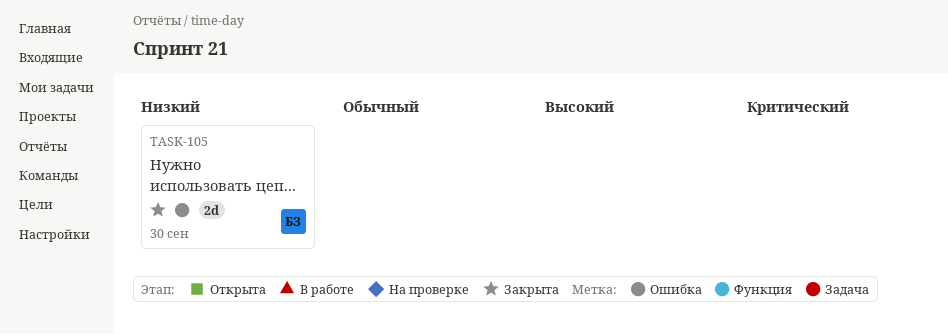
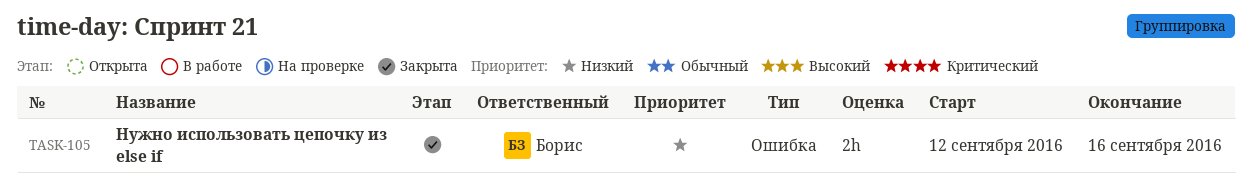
TASK-105, estimate: 2d -> 2h
TASK-105, due: Sep 30 -> Sep 16

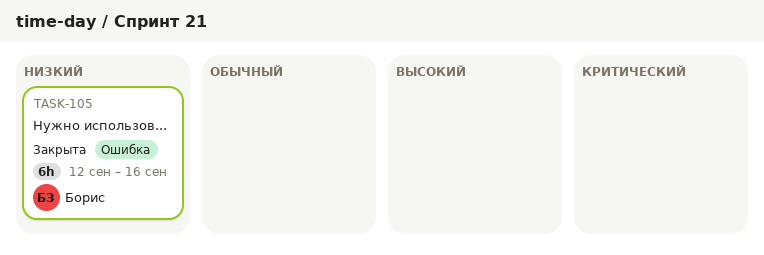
TASK-105, estimate: 2h -> 6h

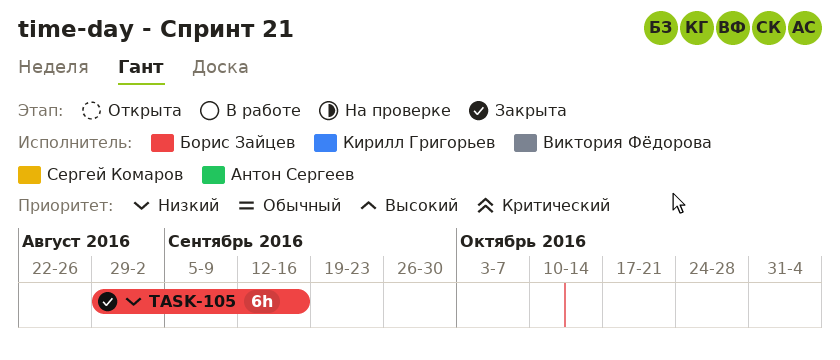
TASK-105, start: Sep 12 -> Aug 29

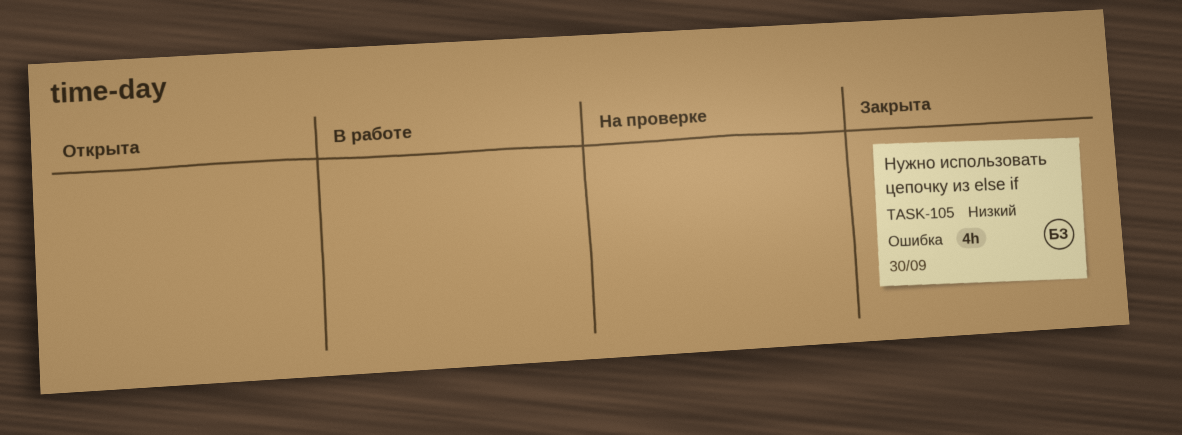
TASK-105, estimate: 6h -> 4h
TASK-105, due: Sep 16 -> Sep 30

